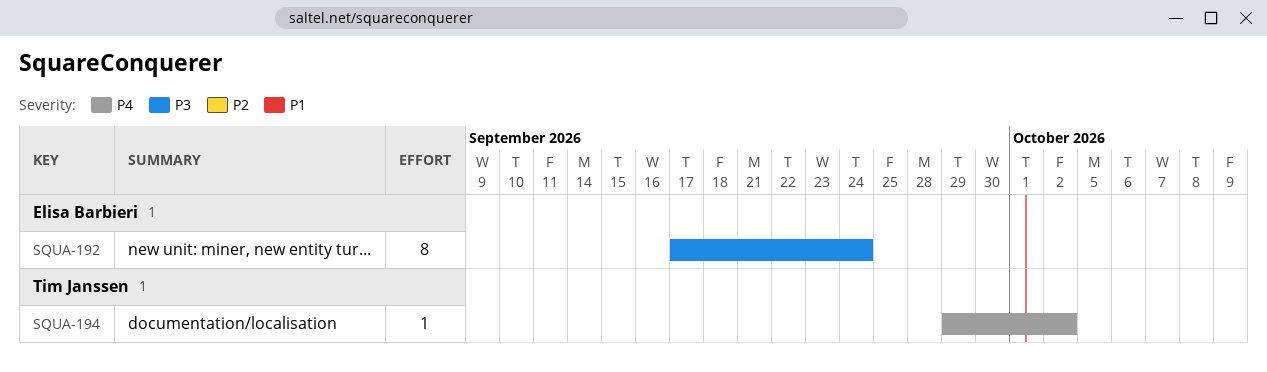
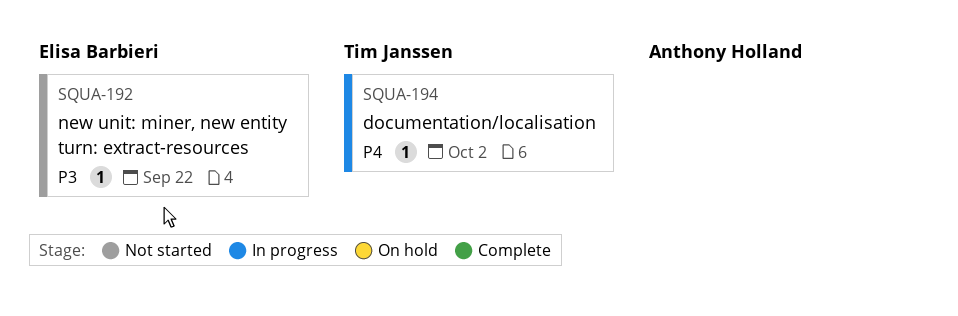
SQUA-192, estimate: 8 -> 1
SQUA-192, due: Sep 24 -> Sep 22

